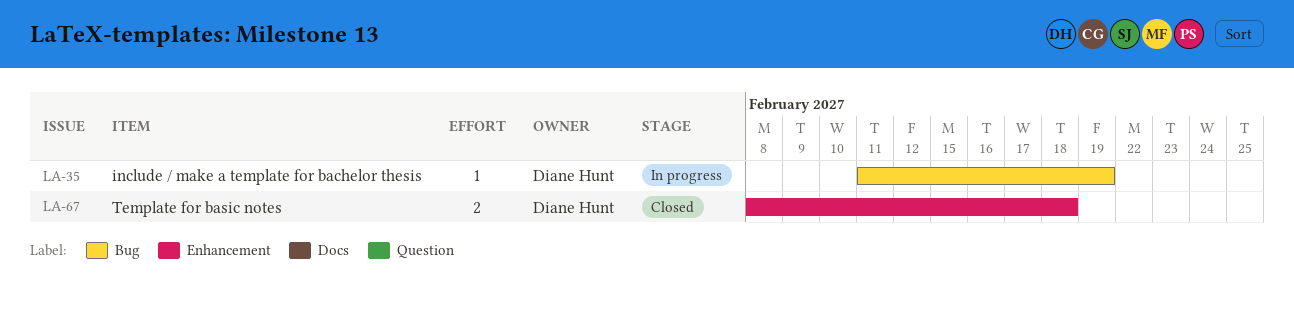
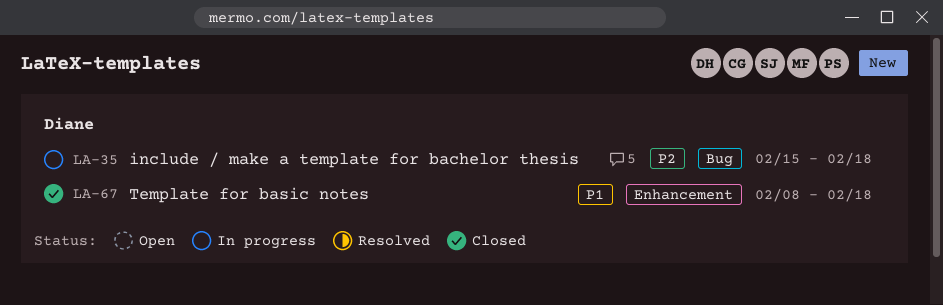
LA-35, start: Feb 11 -> Feb 15
LA-35, due: Feb 19 -> Feb 18

